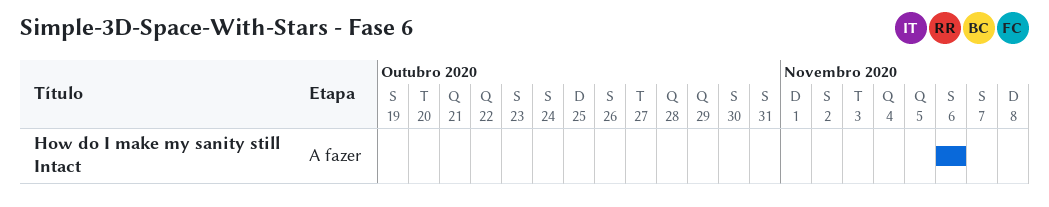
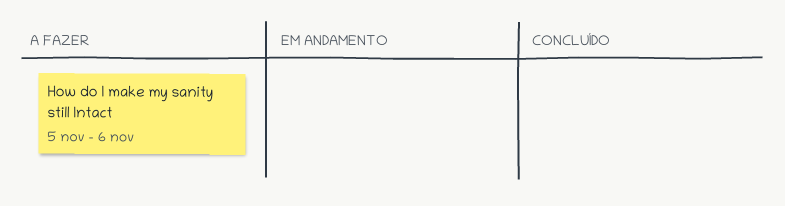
How do I make my sanity still Intact, start: Nov 6 -> Nov 5

